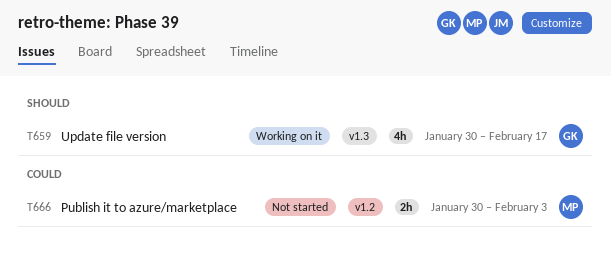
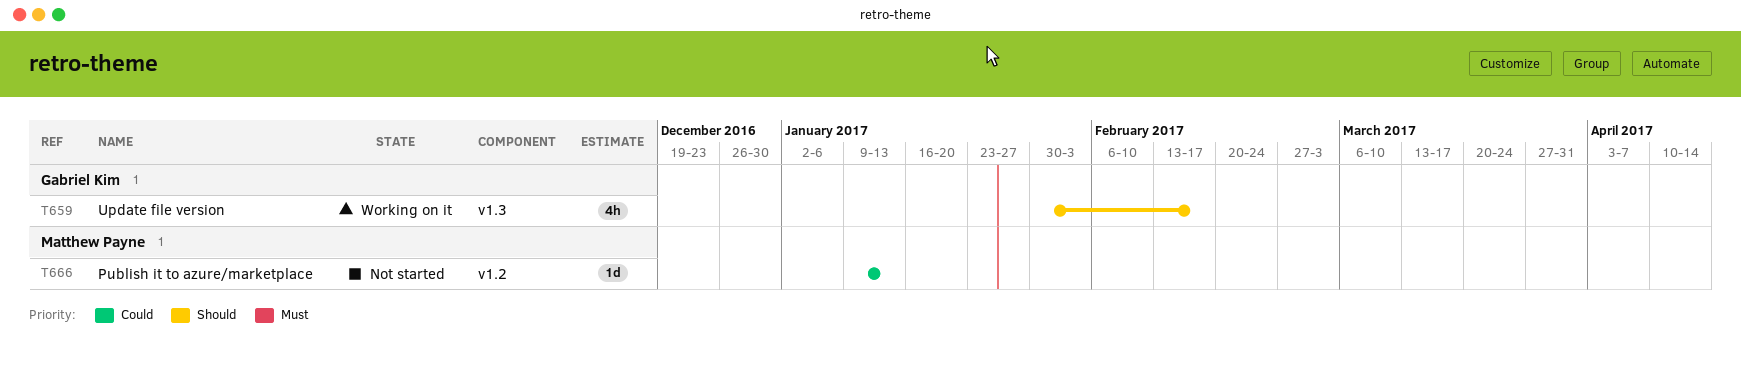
T666, estimate: 2h -> 1d
T666, start: Jan 30 -> Jan 9
T666, due: Feb 3 -> Jan 13

